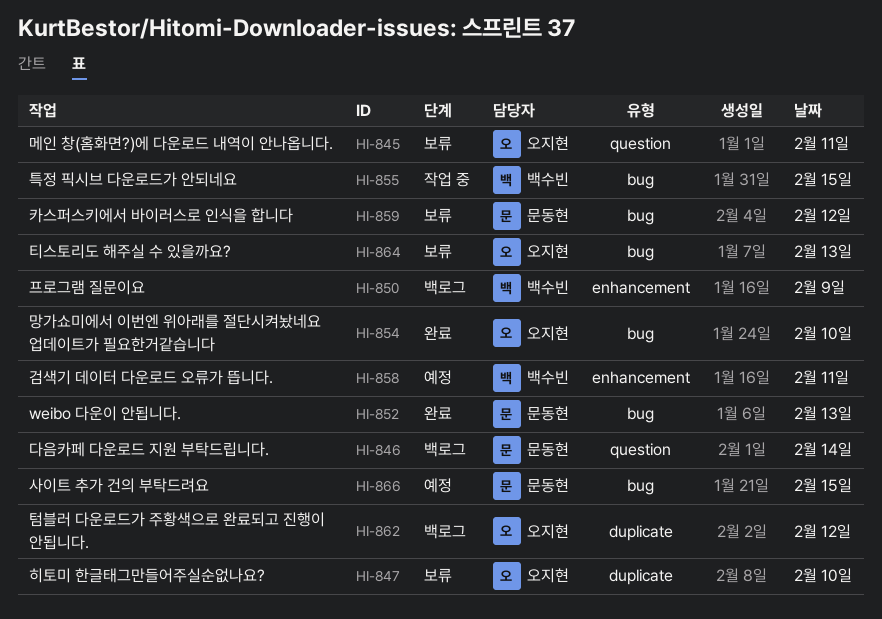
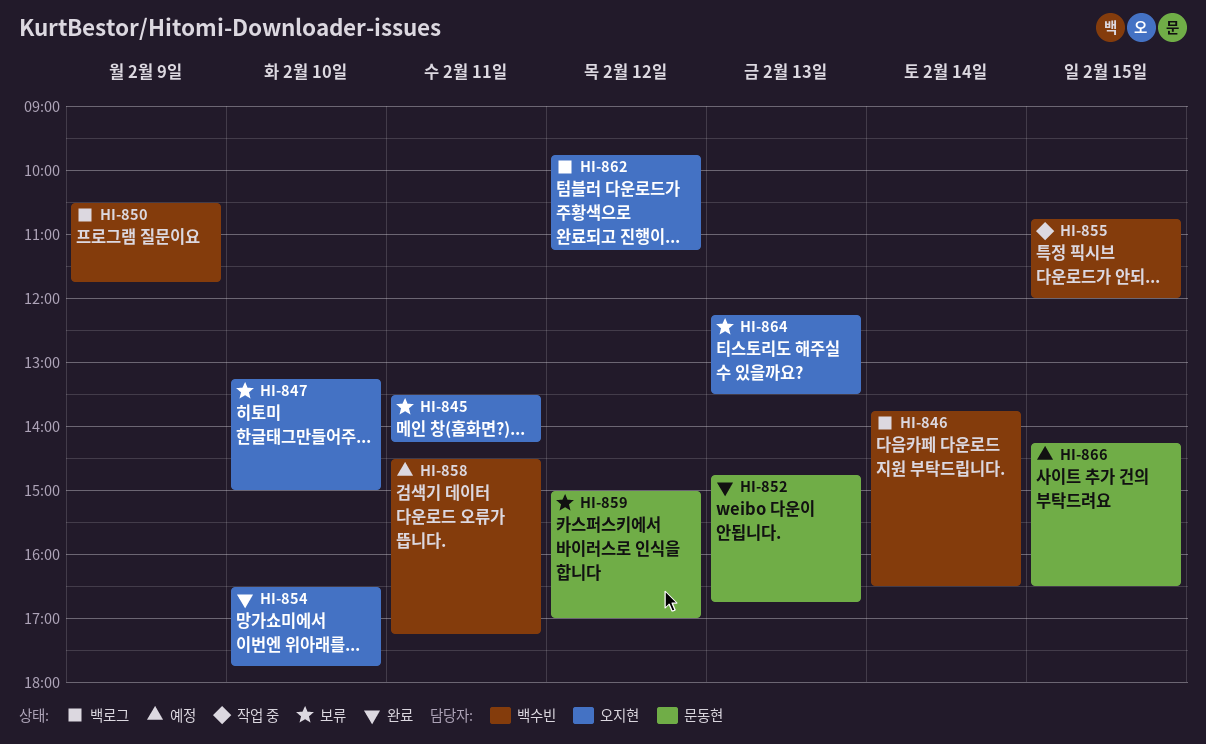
HI-846, owner: 문동현 -> 백수빈

